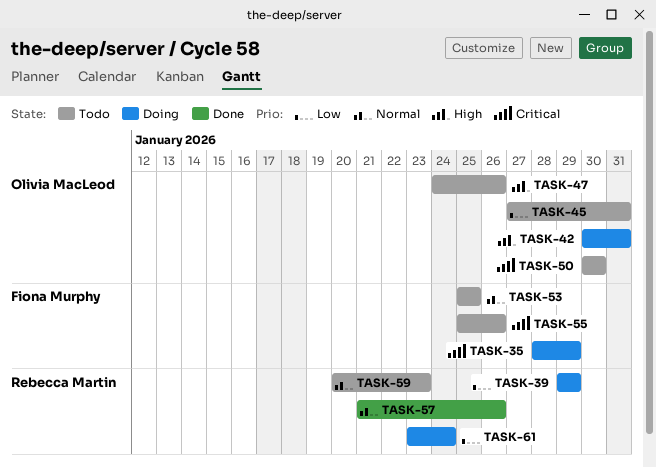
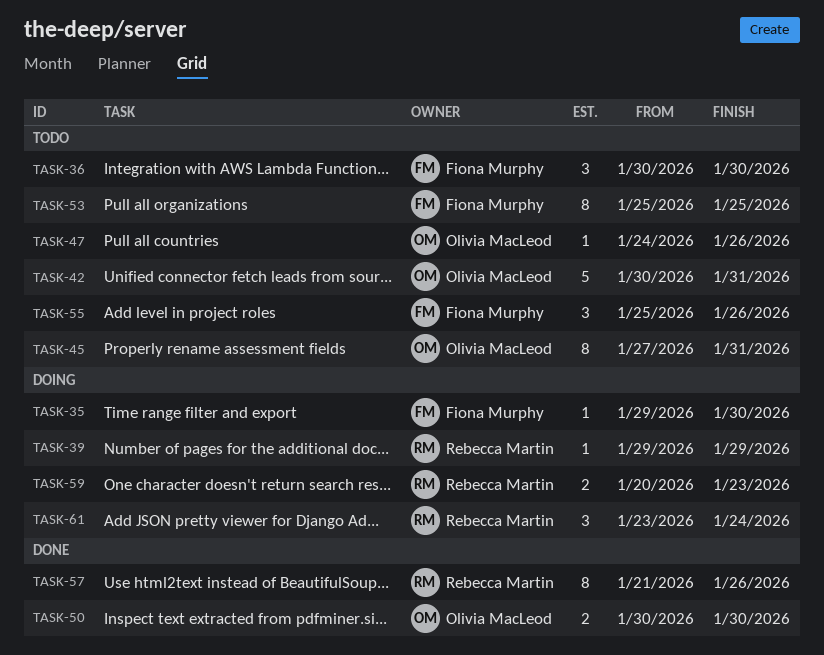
TASK-35, start: Jan 28 -> Jan 29
TASK-35, due: Jan 29 -> Jan 30
TASK-36: none -> present
TASK-42, status: Doing -> Todo
TASK-50, status: Todo -> Done
TASK-59, status: Todo -> Doing

